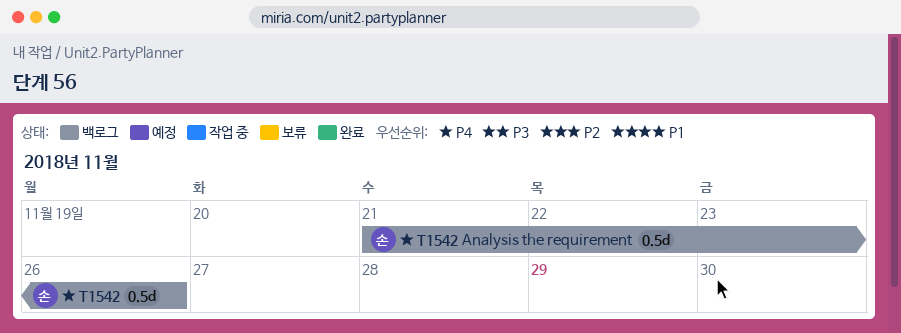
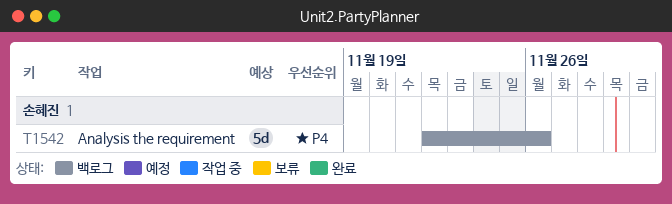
T1542, estimate: 0.5d -> 5d
T1542, start: Nov 21 -> Nov 22

